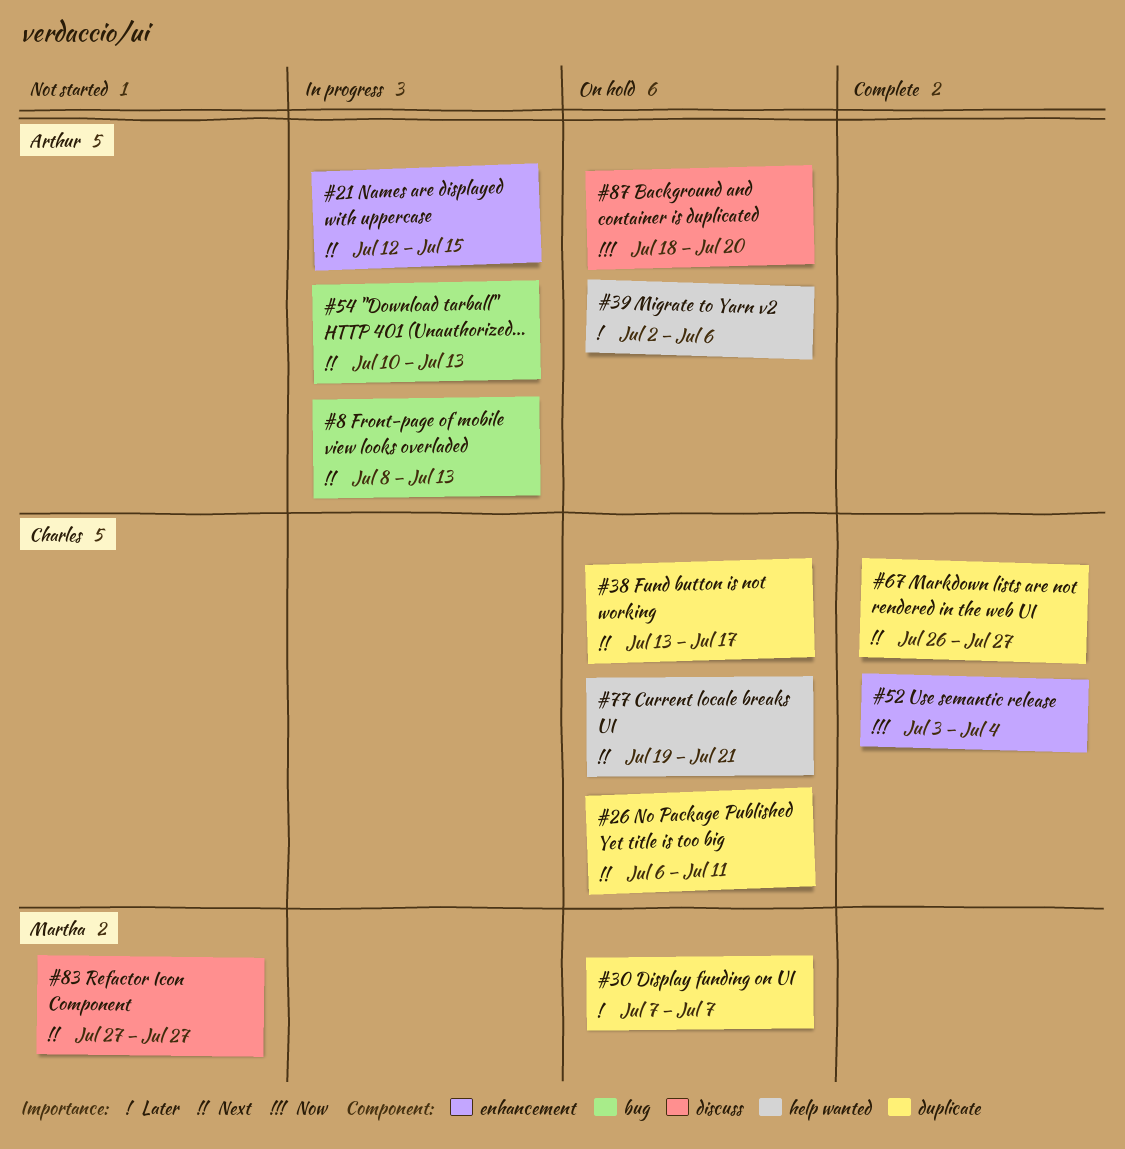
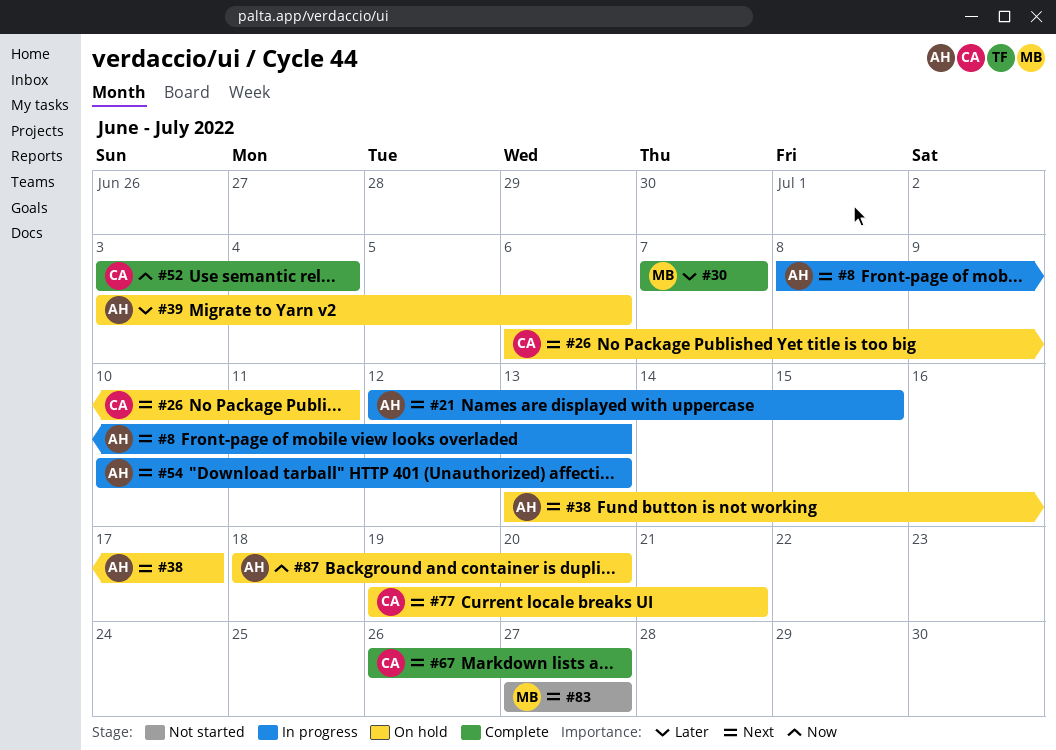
#30, status: On hold -> Complete
#38, owner: Charles -> Arthur
#39, start: Jul 2 -> Jul 3

